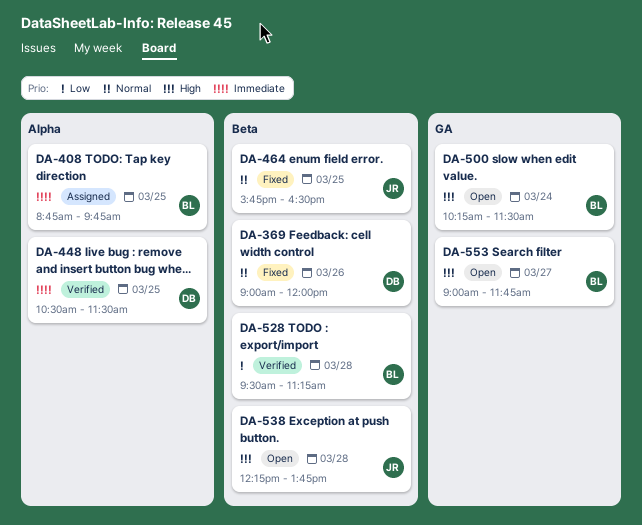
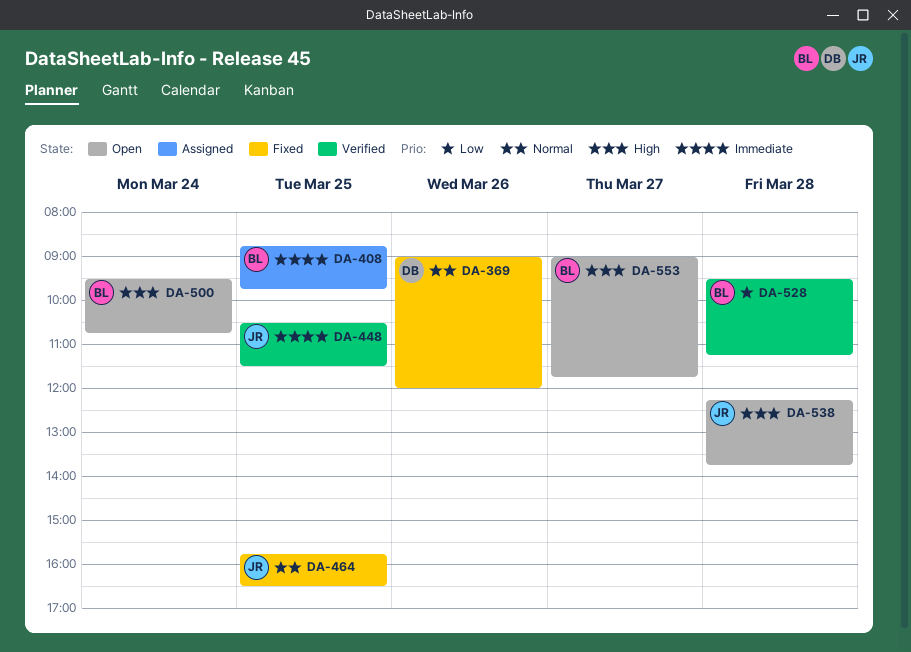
DA-448, owner: DB -> JR
DA-500, begins: 10:15 -> 09:30
DA-500, ends: 11:30 -> 10:45

